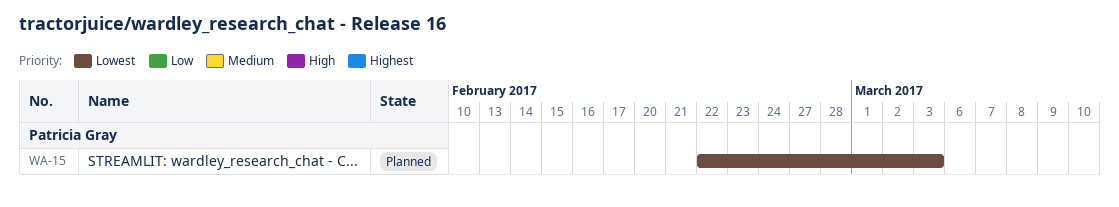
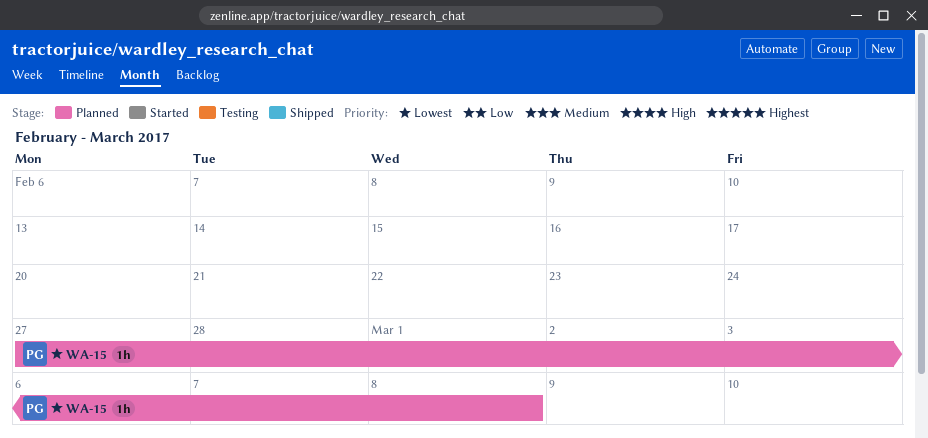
WA-15, start: Feb 22 -> Feb 27
WA-15, due: Mar 3 -> Mar 8

